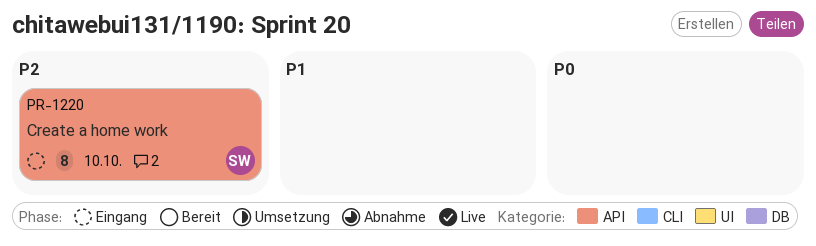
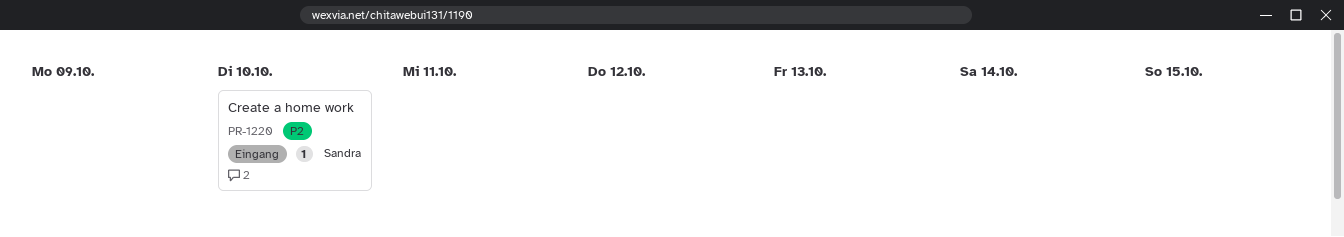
PR-1220, estimate: 8 -> 1

